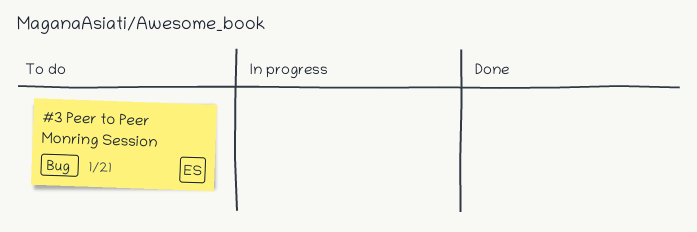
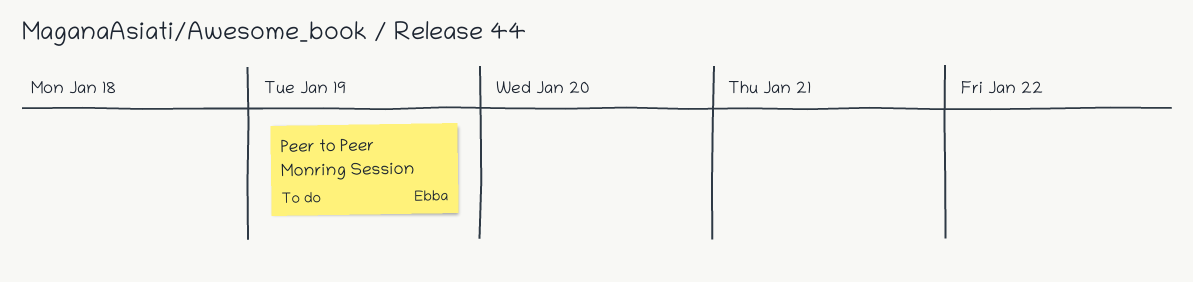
Peer to Peer Monring Session, due: Jan 21 -> Jan 19

